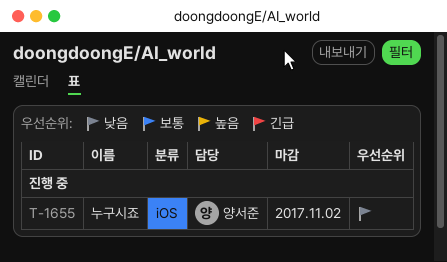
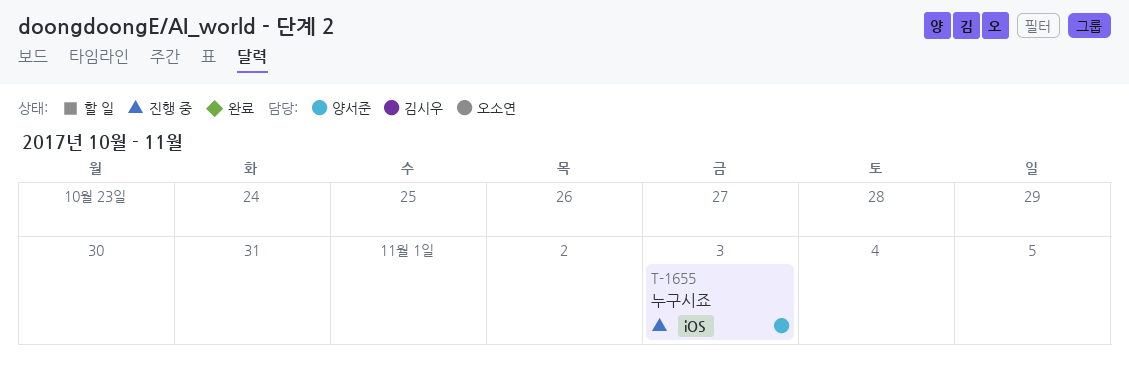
T-1655, due: Nov 2 -> Nov 3

